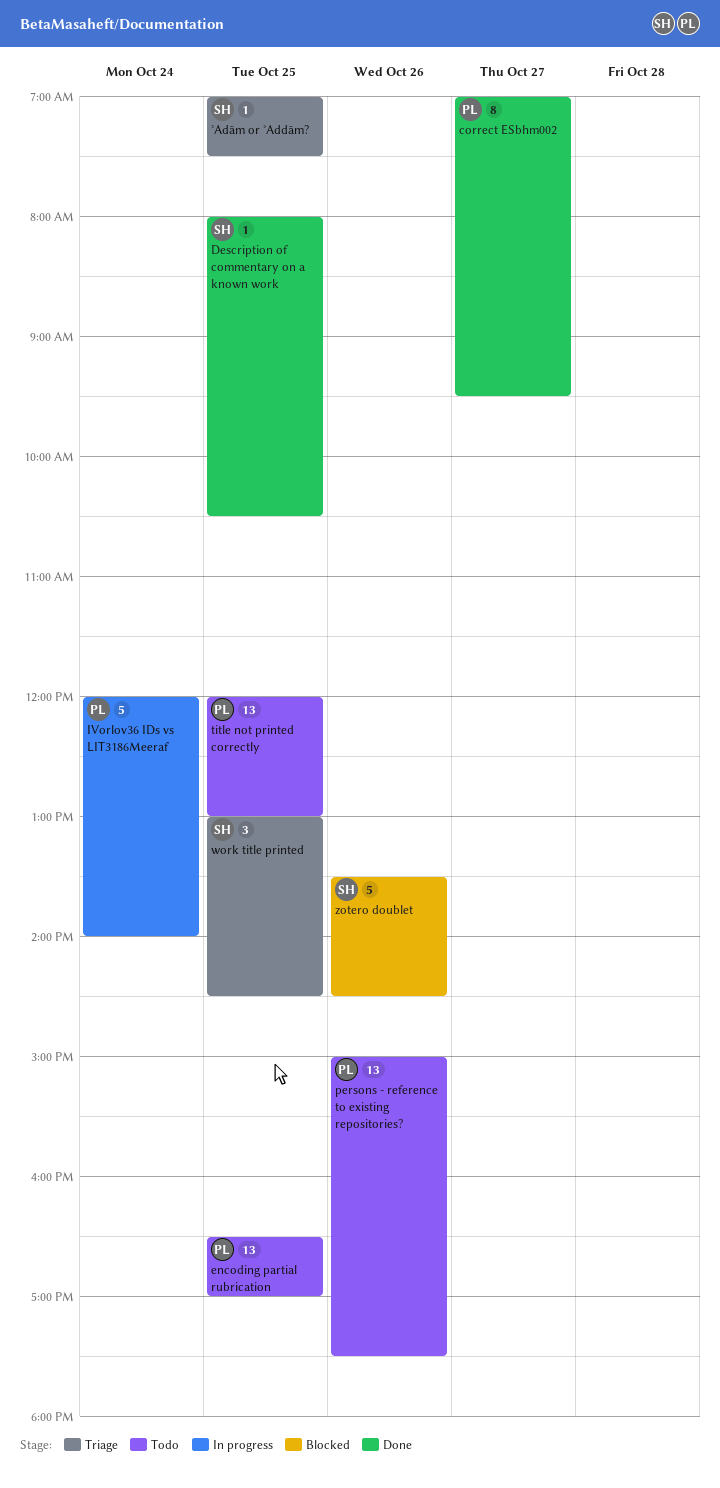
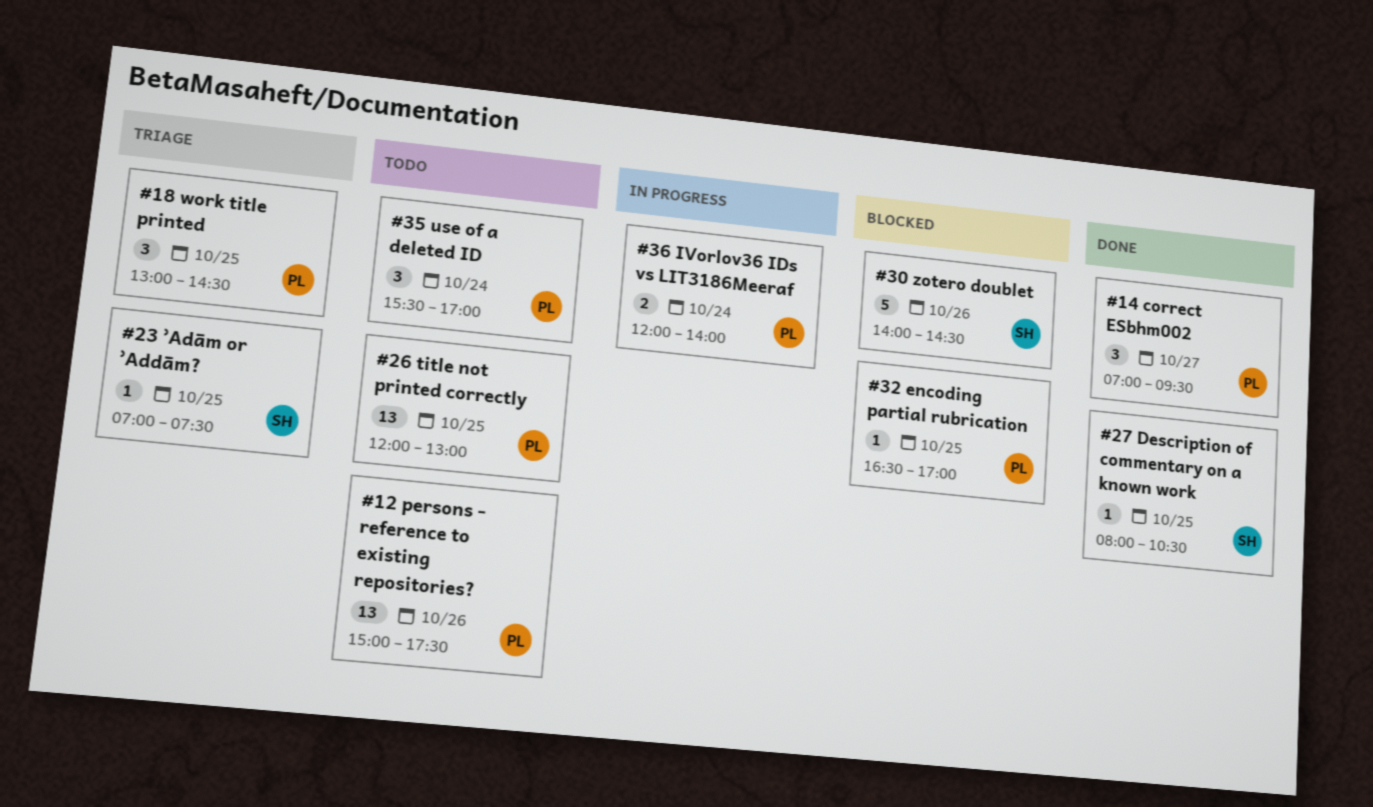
correct ESbhm002, estimate: 8 -> 3
encoding partial rubrication, status: Todo -> Blocked
encoding partial rubrication, estimate: 13 -> 1
IVorlov36 IDs vs LIT3186Meeraf, estimate: 5 -> 2
use of a deleted ID: none -> present
work title printed, owner: SH -> PL
zotero doublet, begins: 13:30 -> 14:00

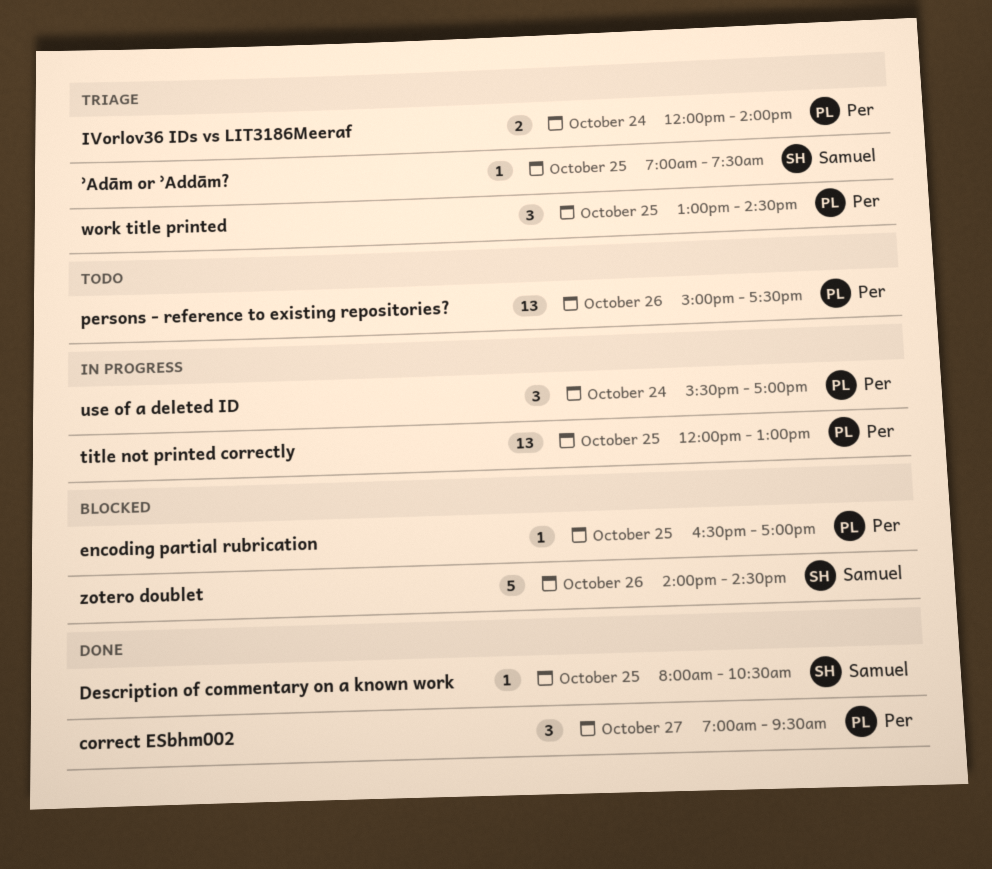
IVorlov36 IDs vs LIT3186Meeraf, status: In progress -> Triage
title not printed correctly, status: Todo -> In progress
use of a deleted ID, status: Todo -> In progress

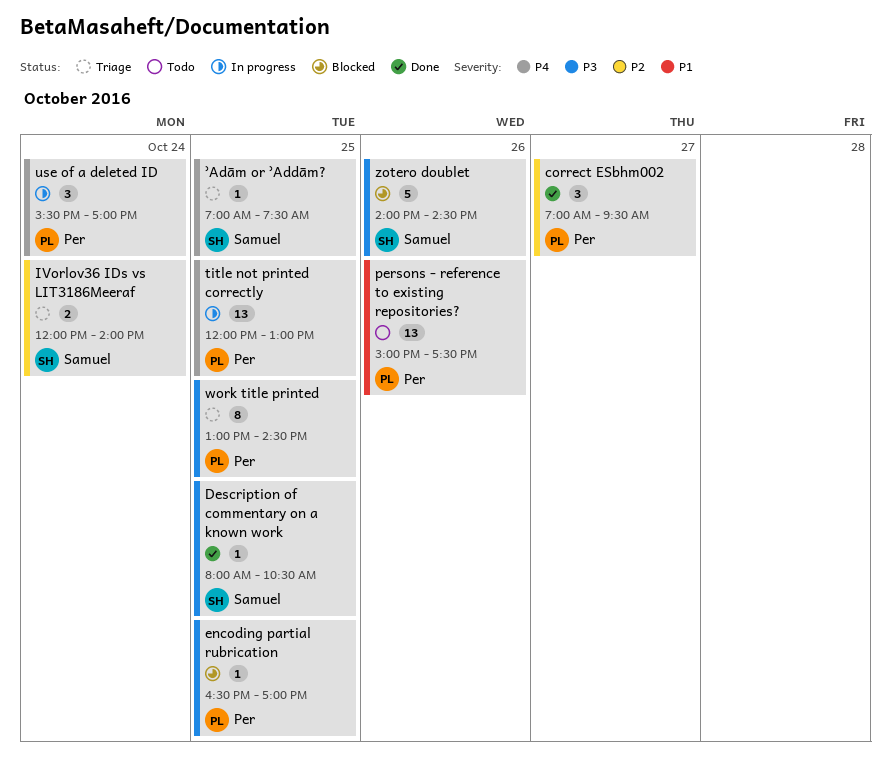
IVorlov36 IDs vs LIT3186Meeraf, owner: Per -> Samuel
work title printed, estimate: 3 -> 8

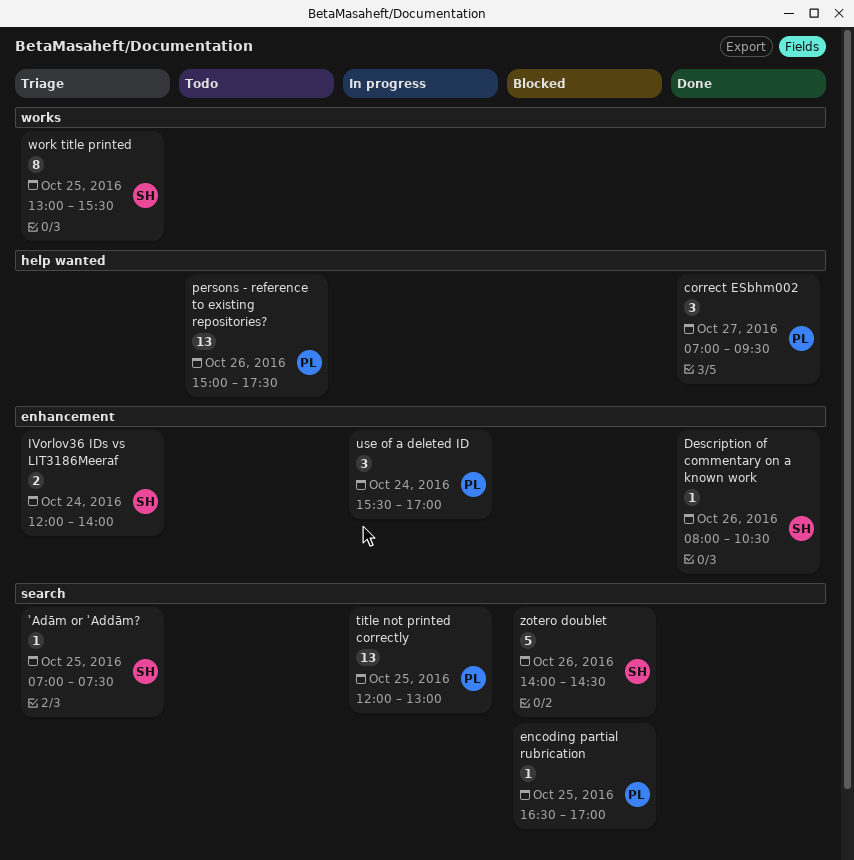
Description of commentary on a known work, day: Oct 25 -> Oct 26
work title printed, owner: Per -> Samuel
work title printed, ends: 14:30 -> 15:30

